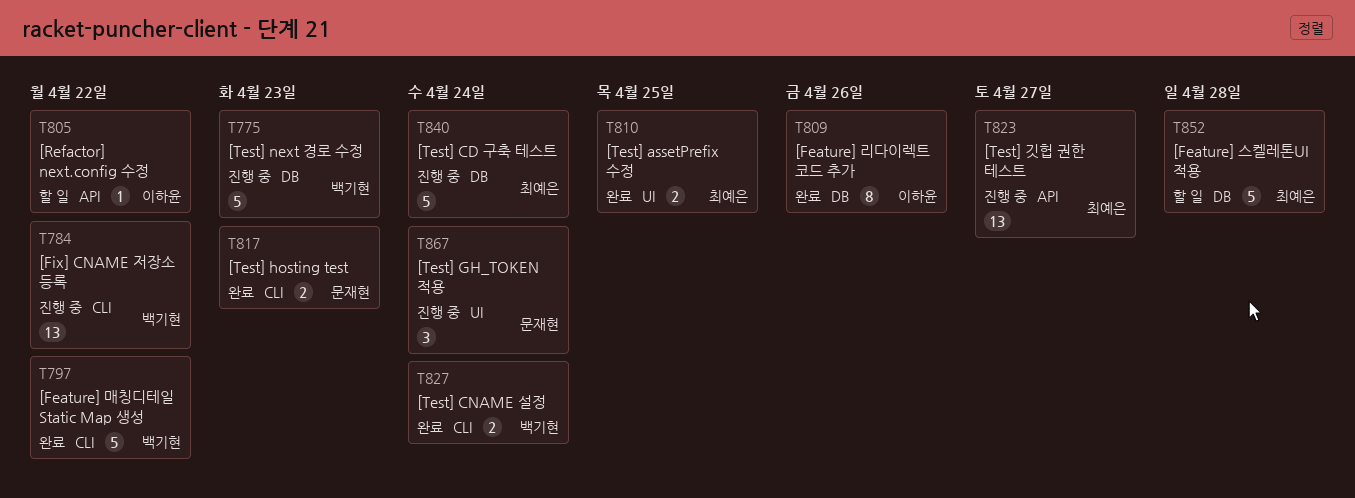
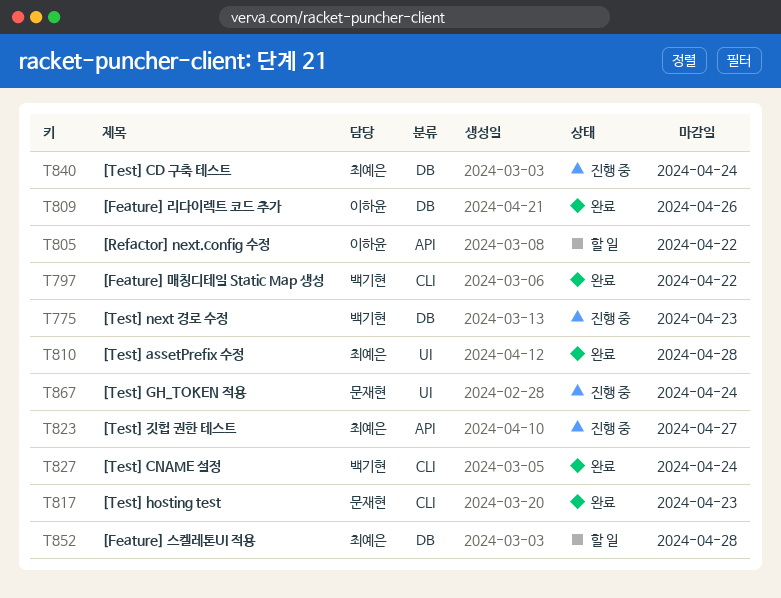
T784: present -> none
T810, due: Apr 25 -> Apr 28

